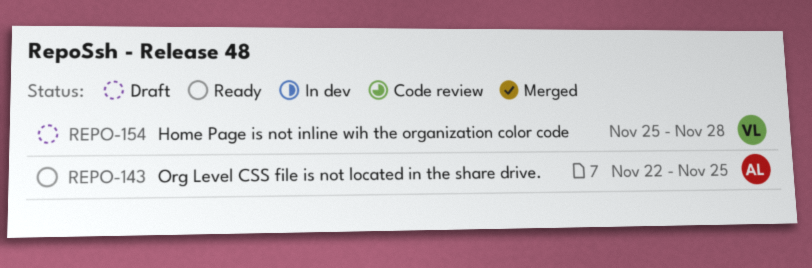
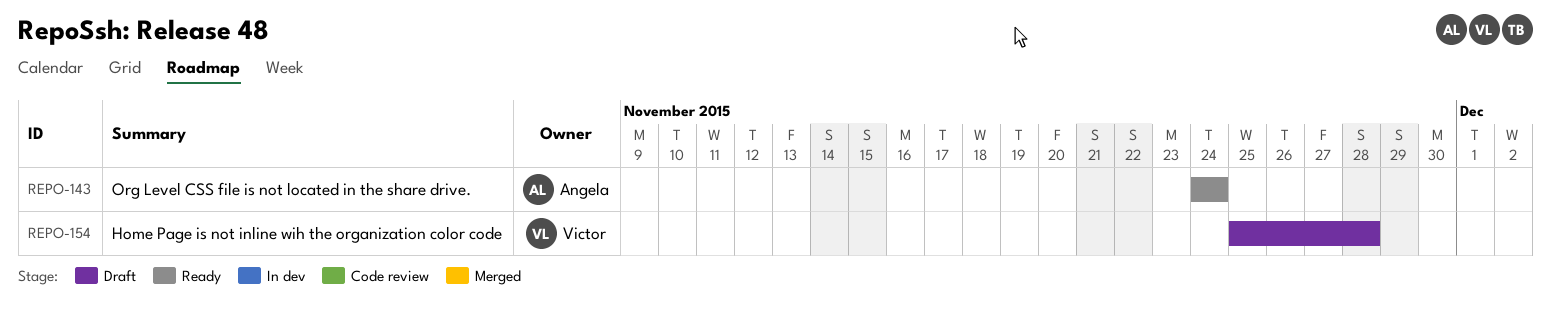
REPO-143, start: Nov 22 -> Nov 24
REPO-143, due: Nov 25 -> Nov 24

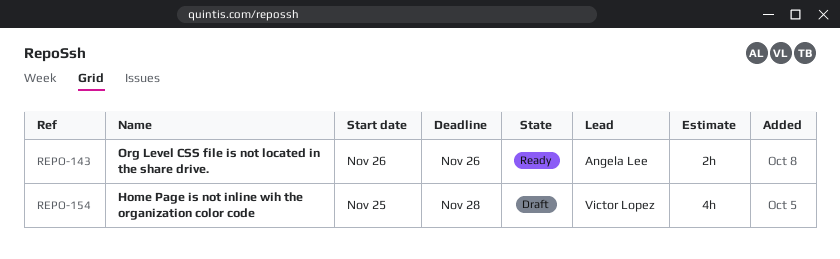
REPO-143, start: Nov 24 -> Nov 26
REPO-143, due: Nov 24 -> Nov 26

